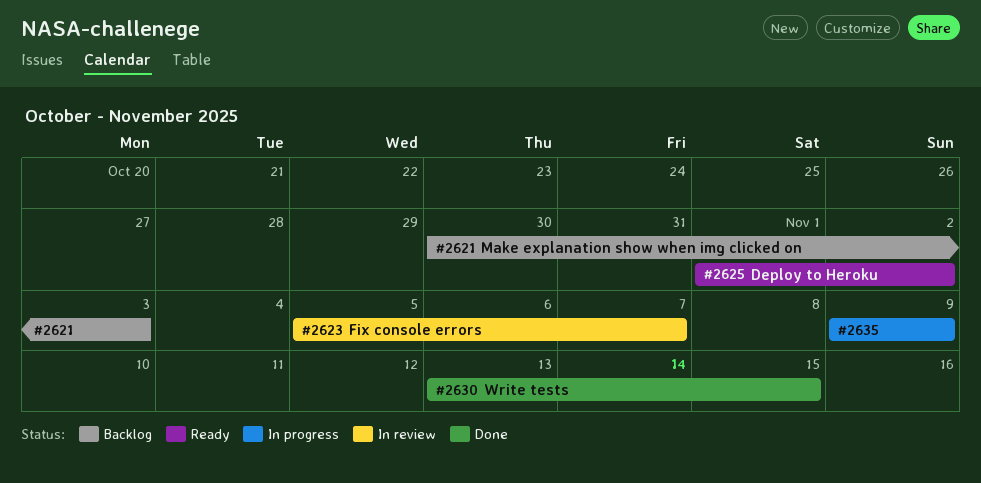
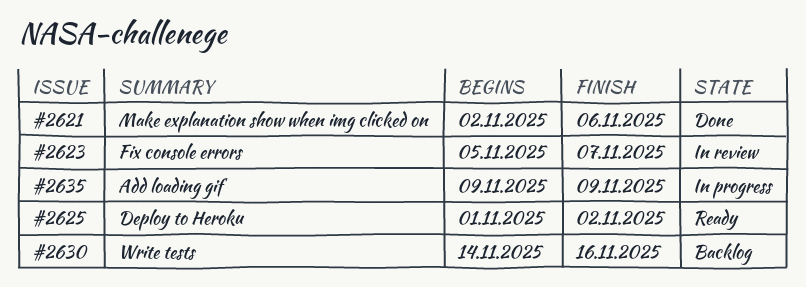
#2621, status: Backlog -> Done
#2621, start: Oct 30 -> Nov 2
#2621, due: Nov 3 -> Nov 6
#2630, status: Done -> Backlog
#2630, start: Nov 13 -> Nov 14
#2630, due: Nov 15 -> Nov 16

